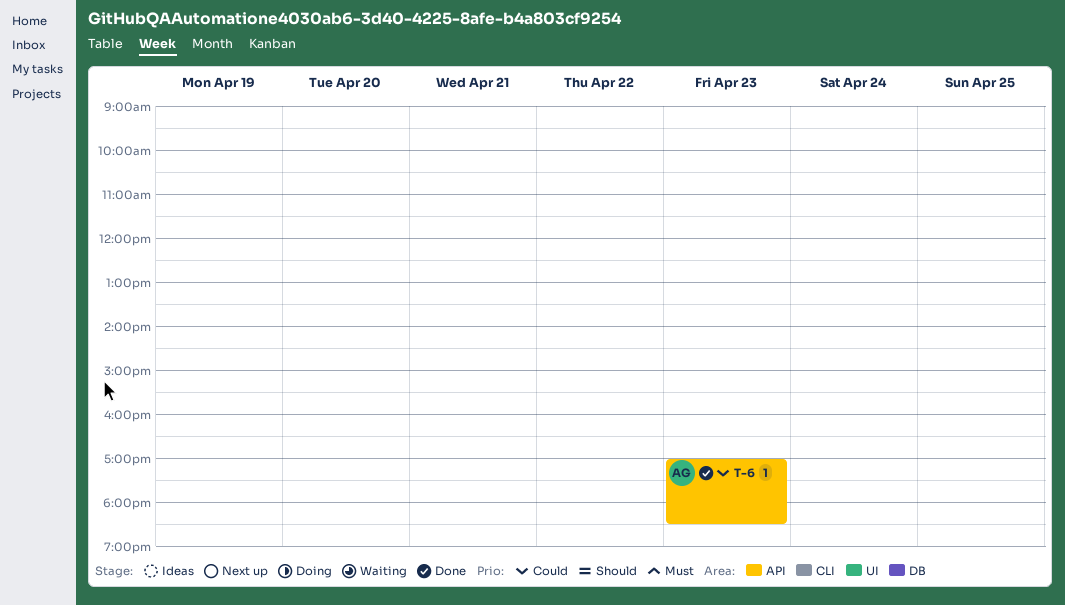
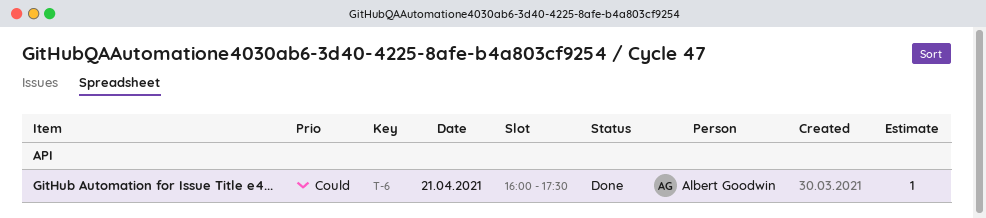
T-6, day: Apr 23 -> Apr 21
T-6, begins: 17:00 -> 16:00
T-6, ends: 18:30 -> 17:30

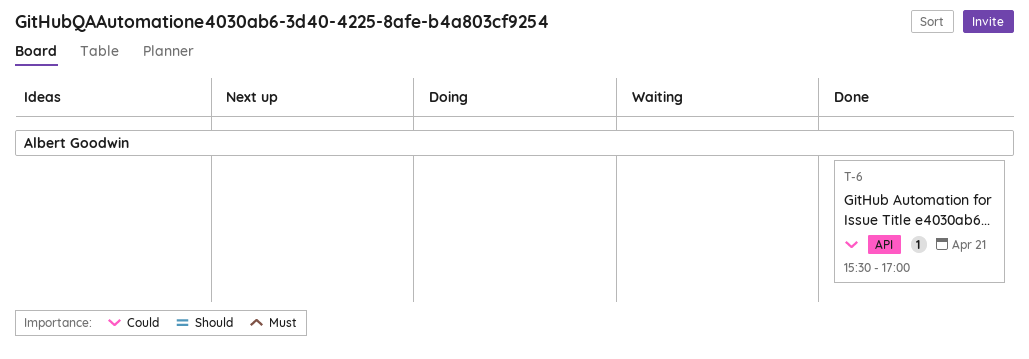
T-6, begins: 16:00 -> 15:30
T-6, ends: 17:30 -> 17:00

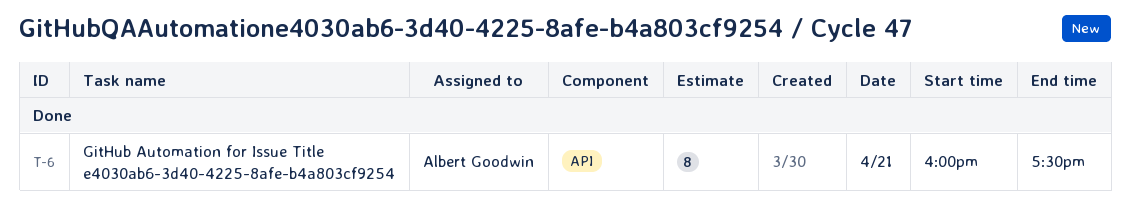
T-6, estimate: 1 -> 8
T-6, begins: 15:30 -> 16:00
T-6, ends: 17:00 -> 17:30

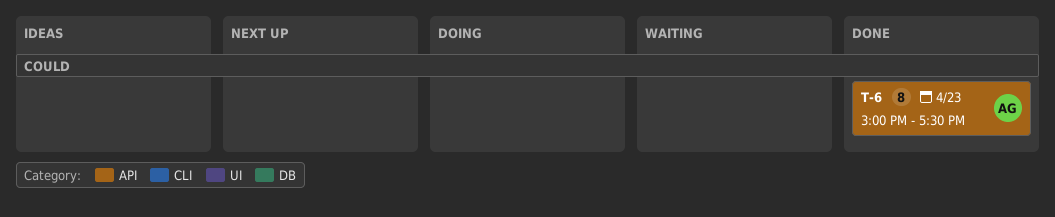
T-6, day: Apr 21 -> Apr 23
T-6, begins: 16:00 -> 15:00

